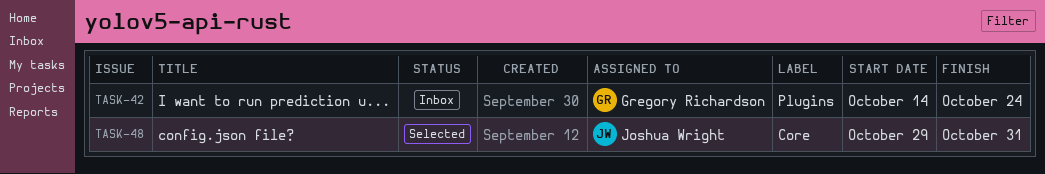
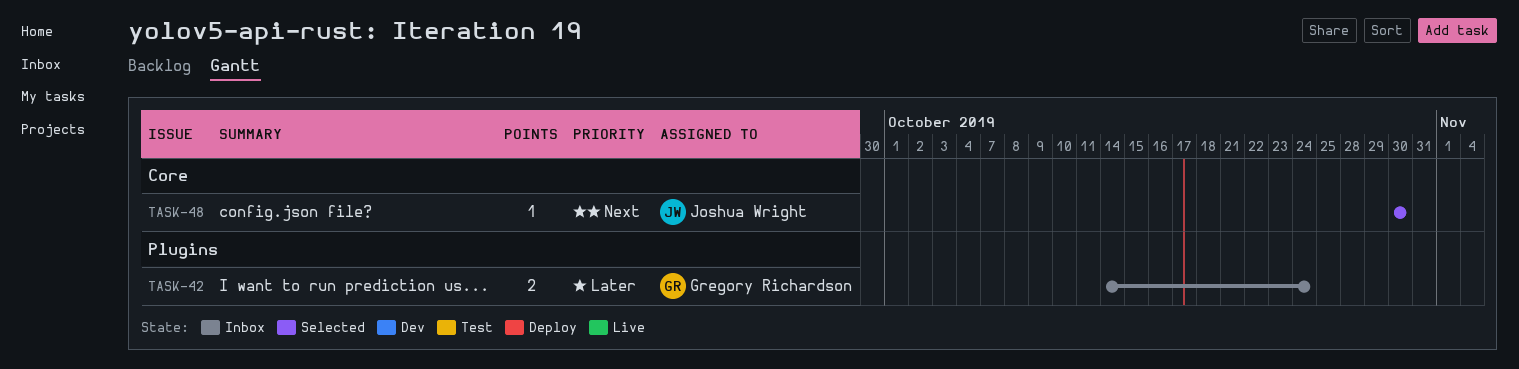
TASK-48, start: Oct 29 -> Oct 30
TASK-48, due: Oct 31 -> Oct 30

